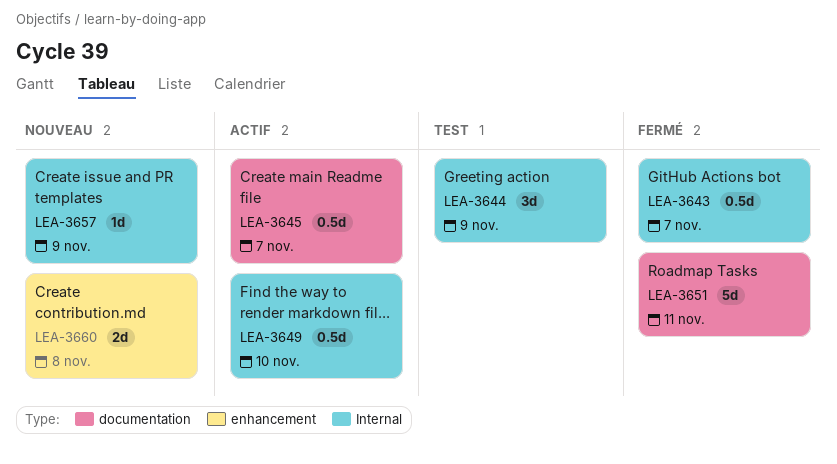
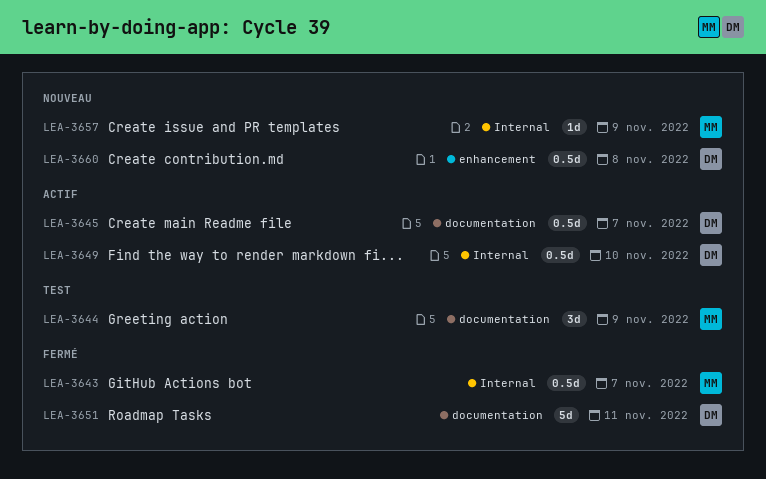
LEA-3644, label: Internal -> documentation
LEA-3660, estimate: 2d -> 0.5d

